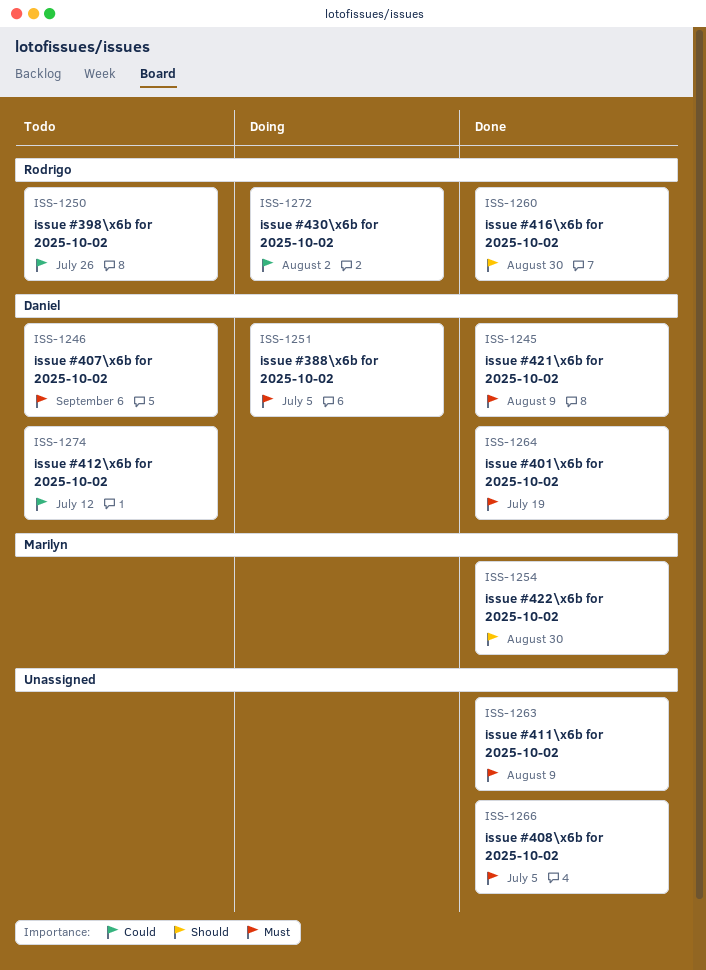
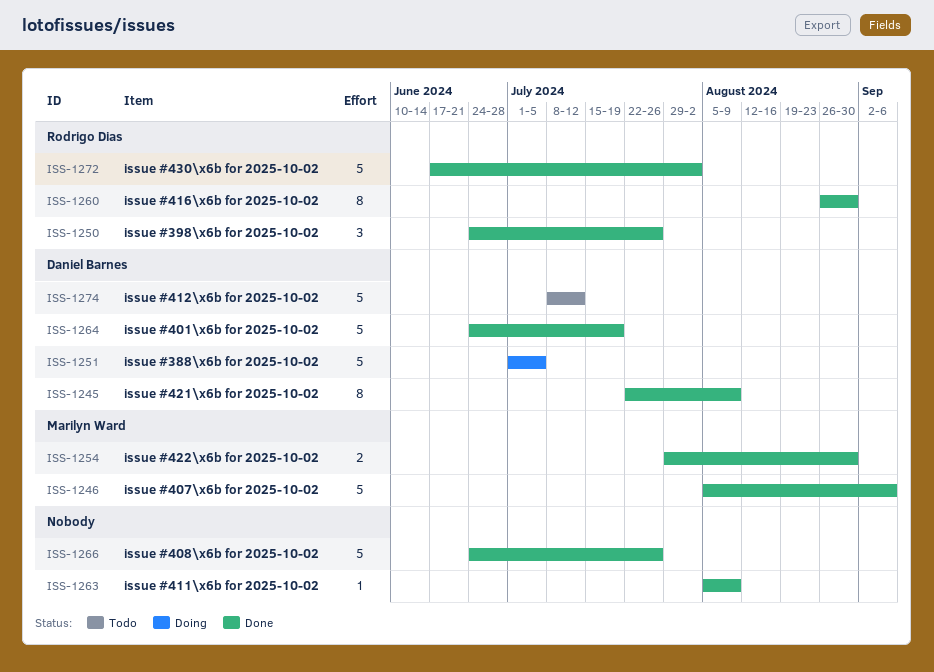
ISS-1246, status: Todo -> Done
ISS-1246, owner: Daniel Barnes -> Marilyn Ward
ISS-1250, status: Todo -> Done
ISS-1266, due: Jul 5 -> Jul 26
ISS-1272, status: Doing -> Done

